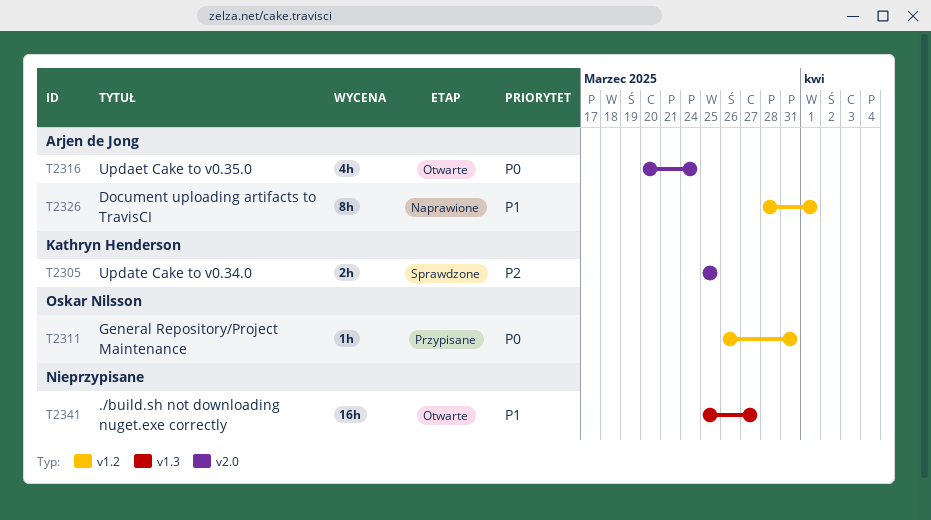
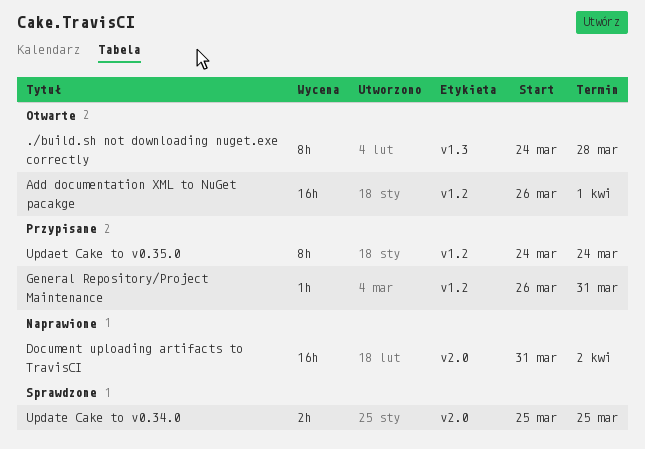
./build.sh not downloading nuget.exe correctly, estimate: 16h -> 8h
./build.sh not downloading nuget.exe correctly, start: Mar 25 -> Mar 24
./build.sh not downloading nuget.exe correctly, due: Mar 27 -> Mar 28
Add documentation XML to NuGet pacakge: none -> present
Document uploading artifacts to TravisCI, label: v1.2 -> v2.0
Document uploading artifacts to TravisCI, estimate: 8h -> 16h
Document uploading artifacts to TravisCI, start: Mar 28 -> Mar 31
Document uploading artifacts to TravisCI, due: Apr 1 -> Apr 2
Updaet Cake to v0.35.0, status: Otwarte -> Przypisane
Updaet Cake to v0.35.0, label: v2.0 -> v1.2
Updaet Cake to v0.35.0, estimate: 4h -> 8h
Updaet Cake to v0.35.0, start: Mar 20 -> Mar 24

